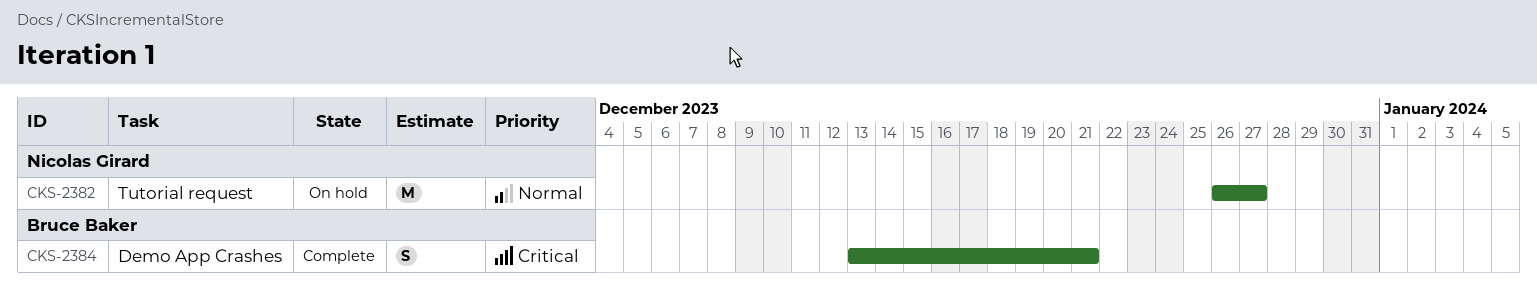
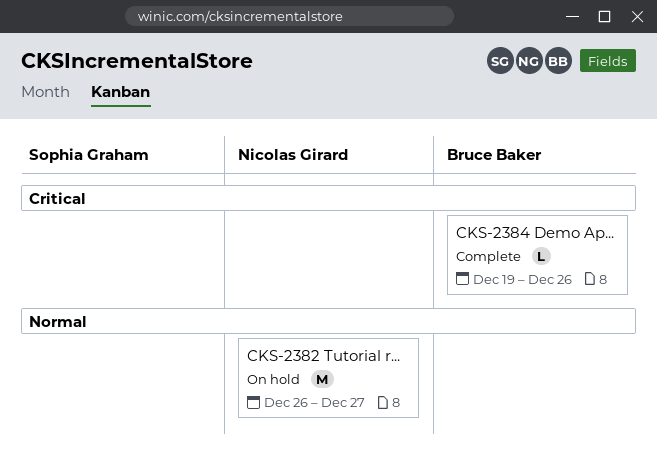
CKS-2384, estimate: S -> L
CKS-2384, start: Dec 13 -> Dec 19
CKS-2384, due: Dec 21 -> Dec 26

